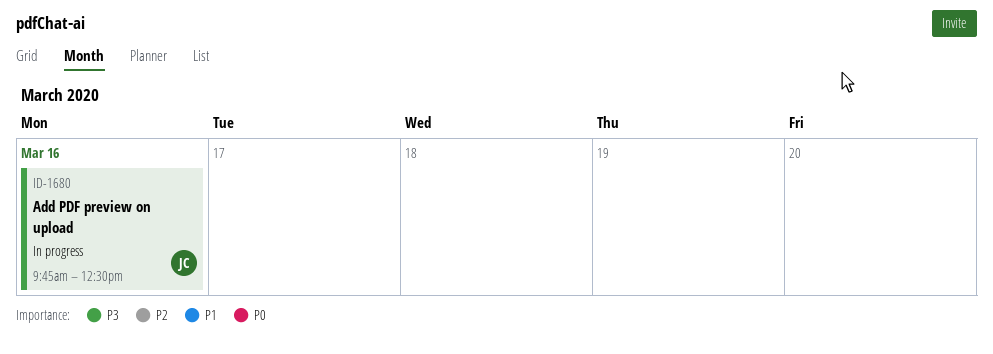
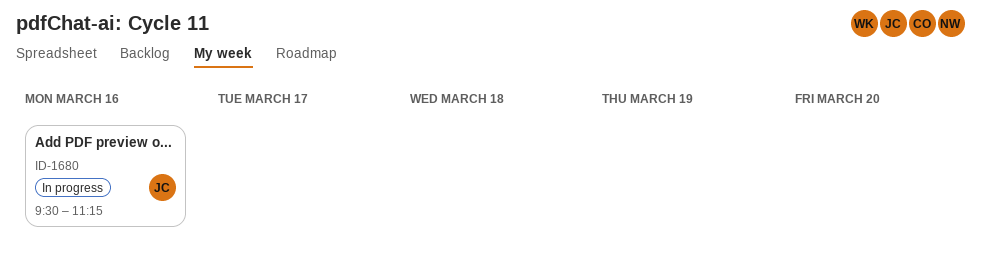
ID-1680, begins: 09:45 -> 09:30
ID-1680, ends: 12:30 -> 11:15

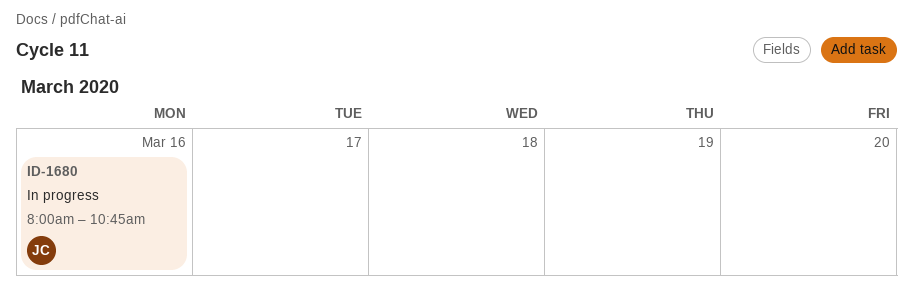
ID-1680, begins: 09:30 -> 08:00
ID-1680, ends: 11:15 -> 10:45

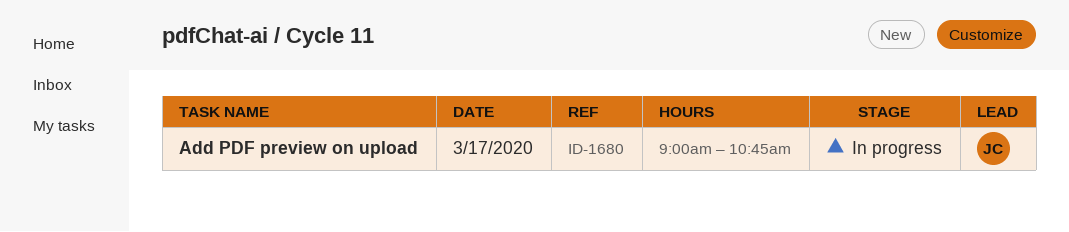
ID-1680, day: Mar 16 -> Mar 17
ID-1680, begins: 08:00 -> 09:00

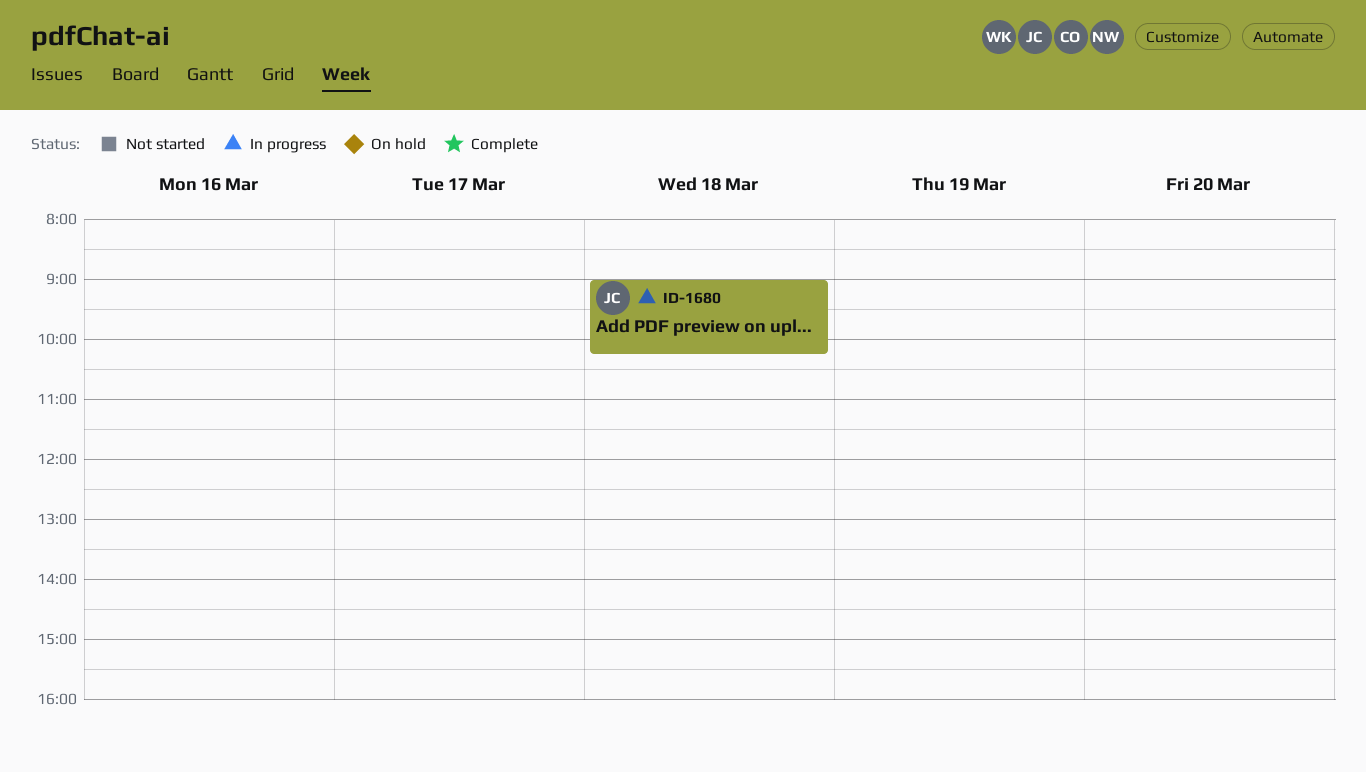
ID-1680, day: Mar 17 -> Mar 18
ID-1680, ends: 10:45 -> 10:15

